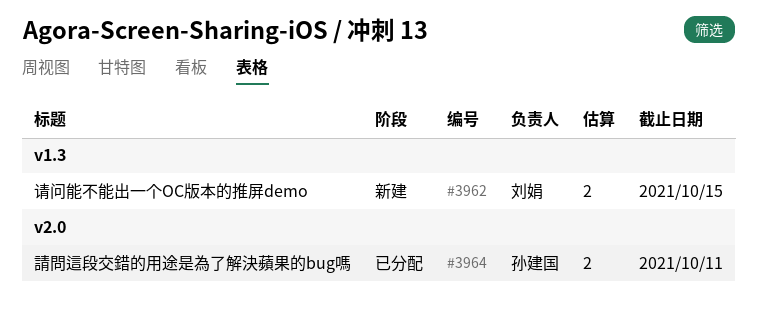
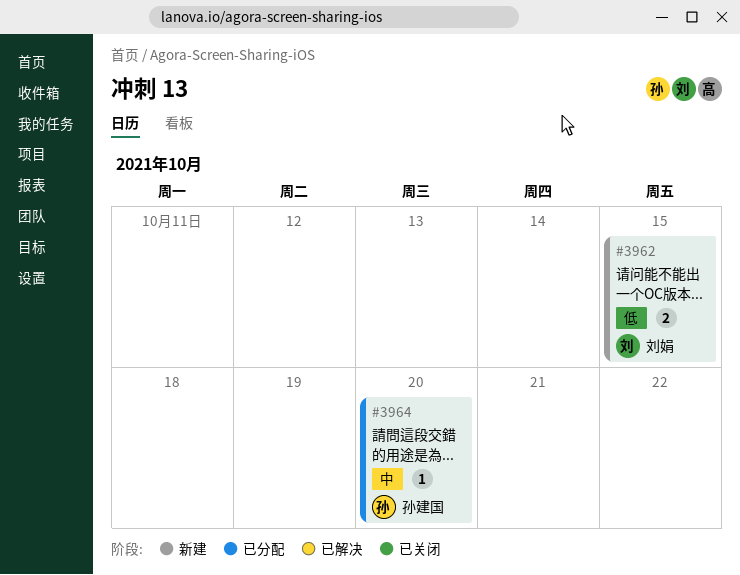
#3964, estimate: 2 -> 1
#3964, due: Oct 11 -> Oct 20

